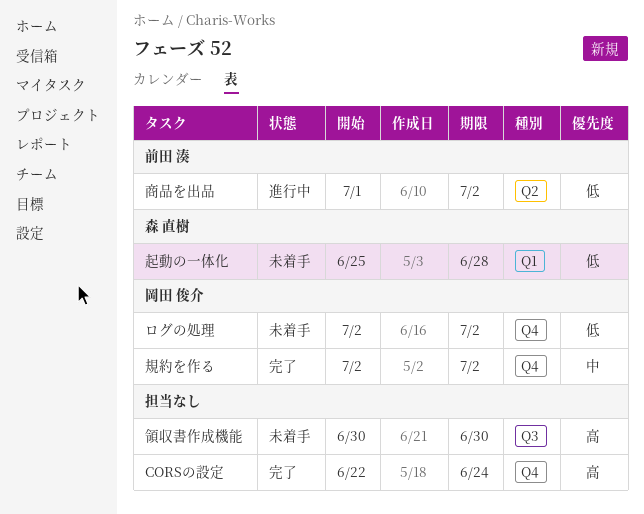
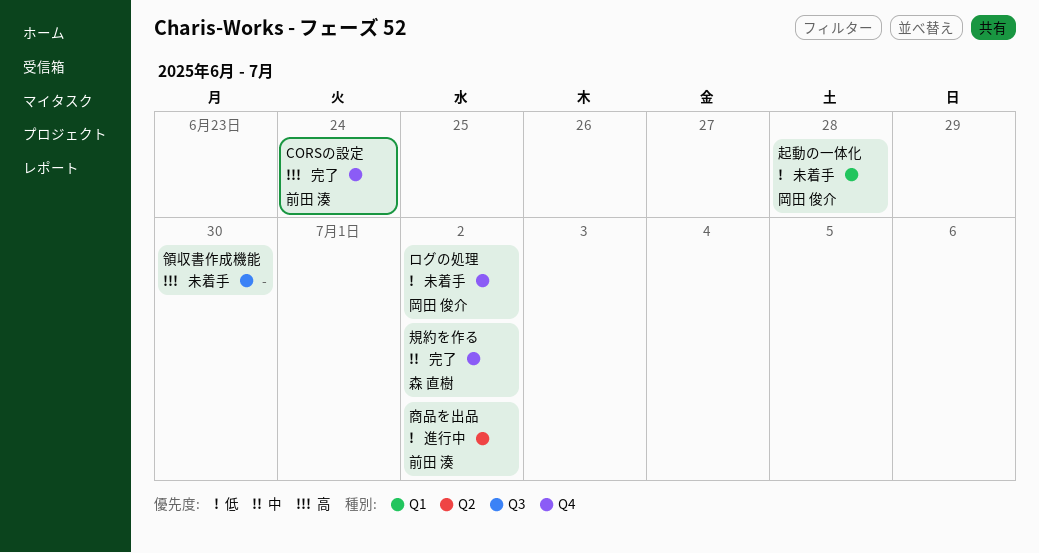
CORSの設定, owner: none -> 前田 湊
規約を作る, owner: 岡田 俊介 -> 森 直樹
起動の一体化, owner: 森 直樹 -> 岡田 俊介

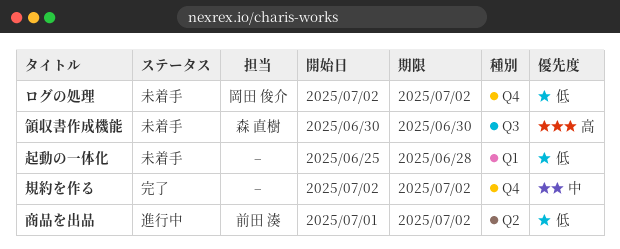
CORSの設定: present -> none
規約を作る, owner: 森 直樹 -> none
起動の一体化, owner: 岡田 俊介 -> none
領収書作成機能, owner: none -> 森 直樹

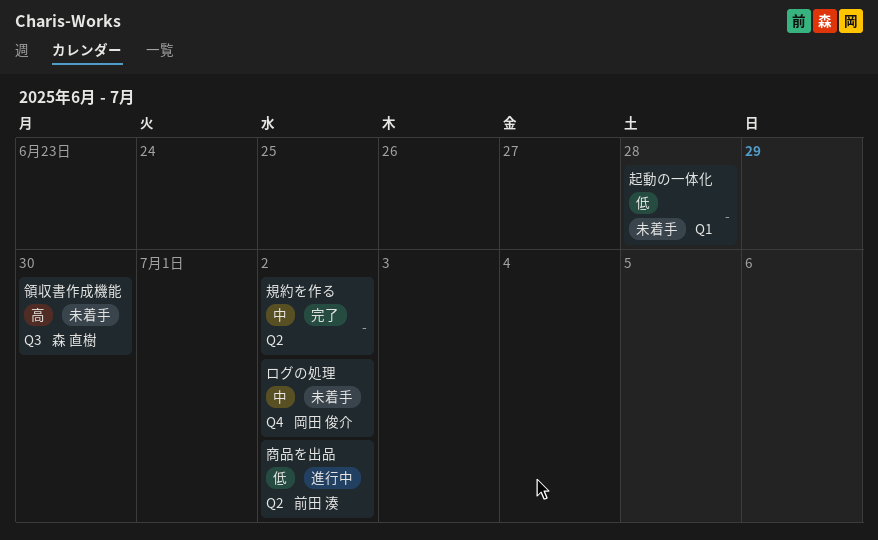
ログの処理, priority: 低 -> 中
規約を作る, label: Q4 -> Q2

